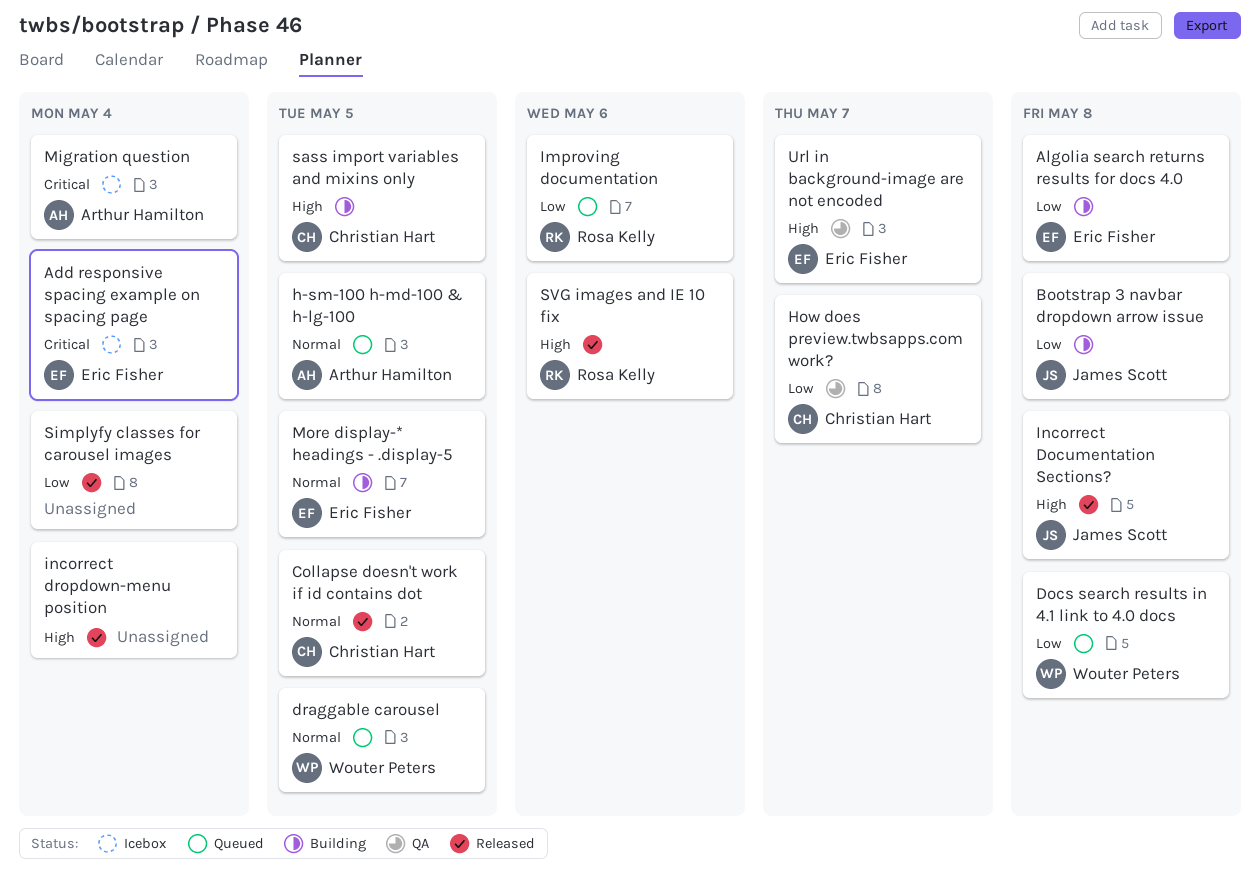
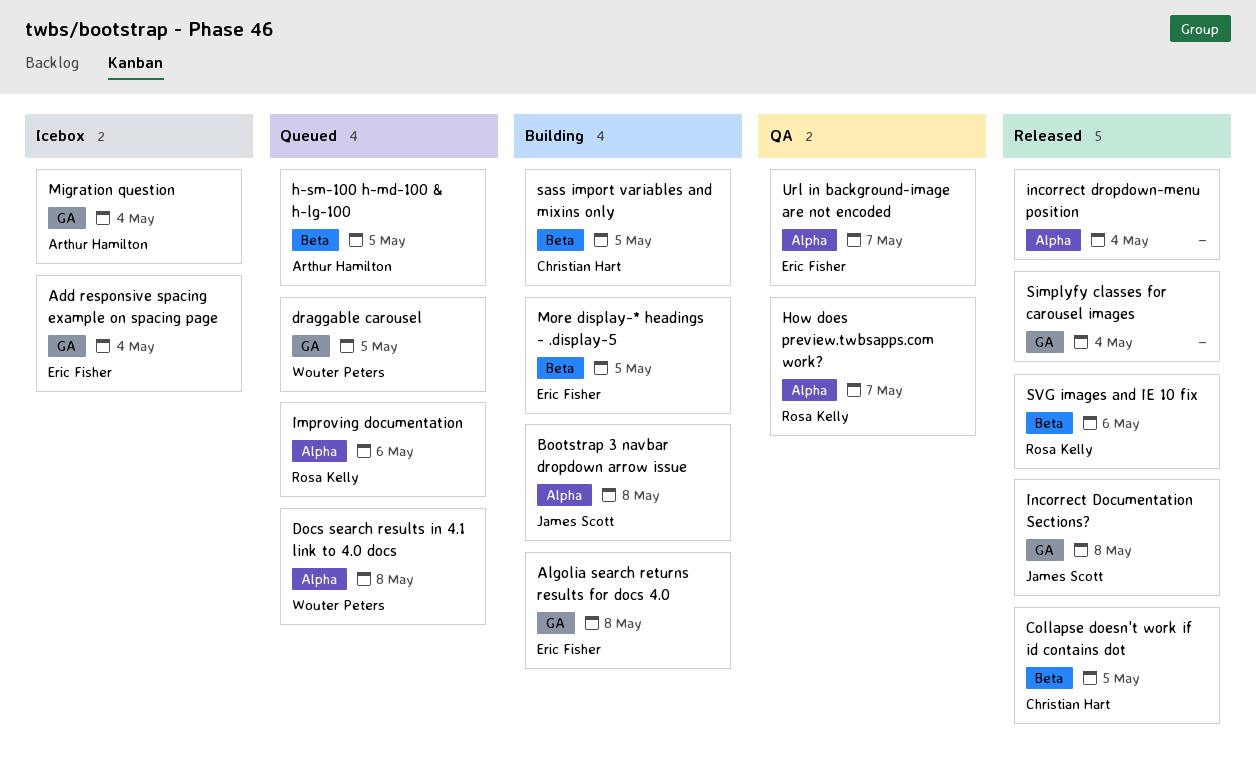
How does preview.twbsapps.com work?, owner: Christian Hart -> Rosa Kelly

